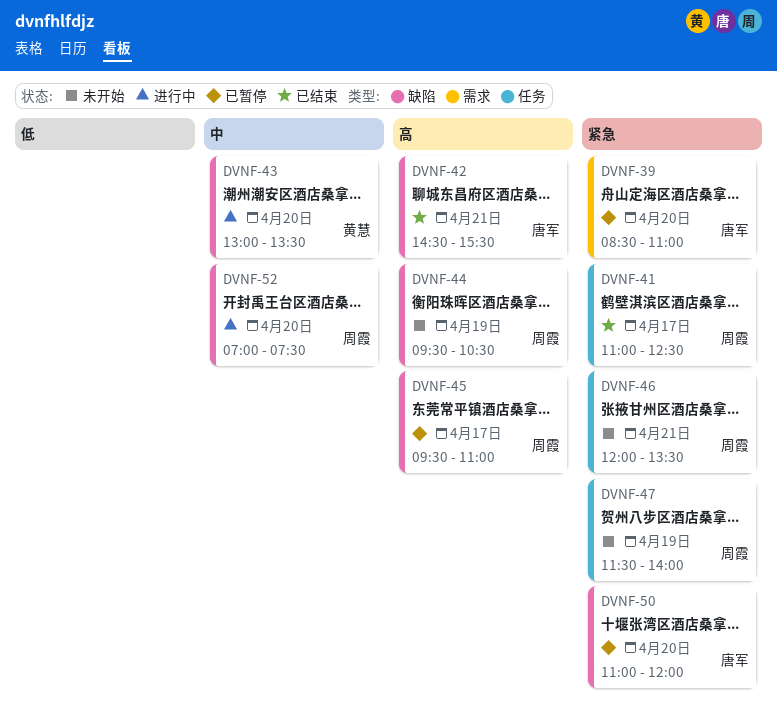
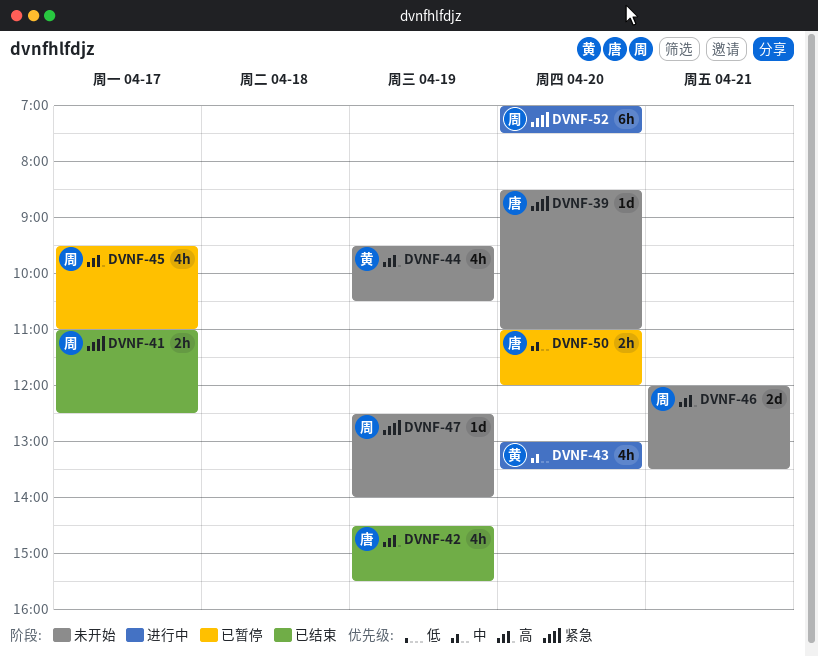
DVNF-39, status: 已暂停 -> 未开始
DVNF-42, day: Apr 21 -> Apr 19
DVNF-44, owner: 周霞 -> 黄慧
DVNF-46, priority: 紧急 -> 高
DVNF-47, begins: 11:30 -> 12:30
DVNF-50, priority: 紧急 -> 中
DVNF-52, priority: 中 -> 紧急

